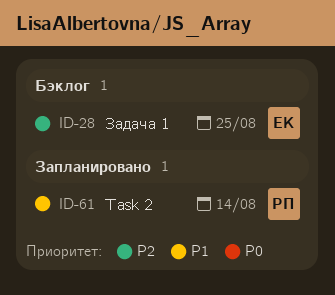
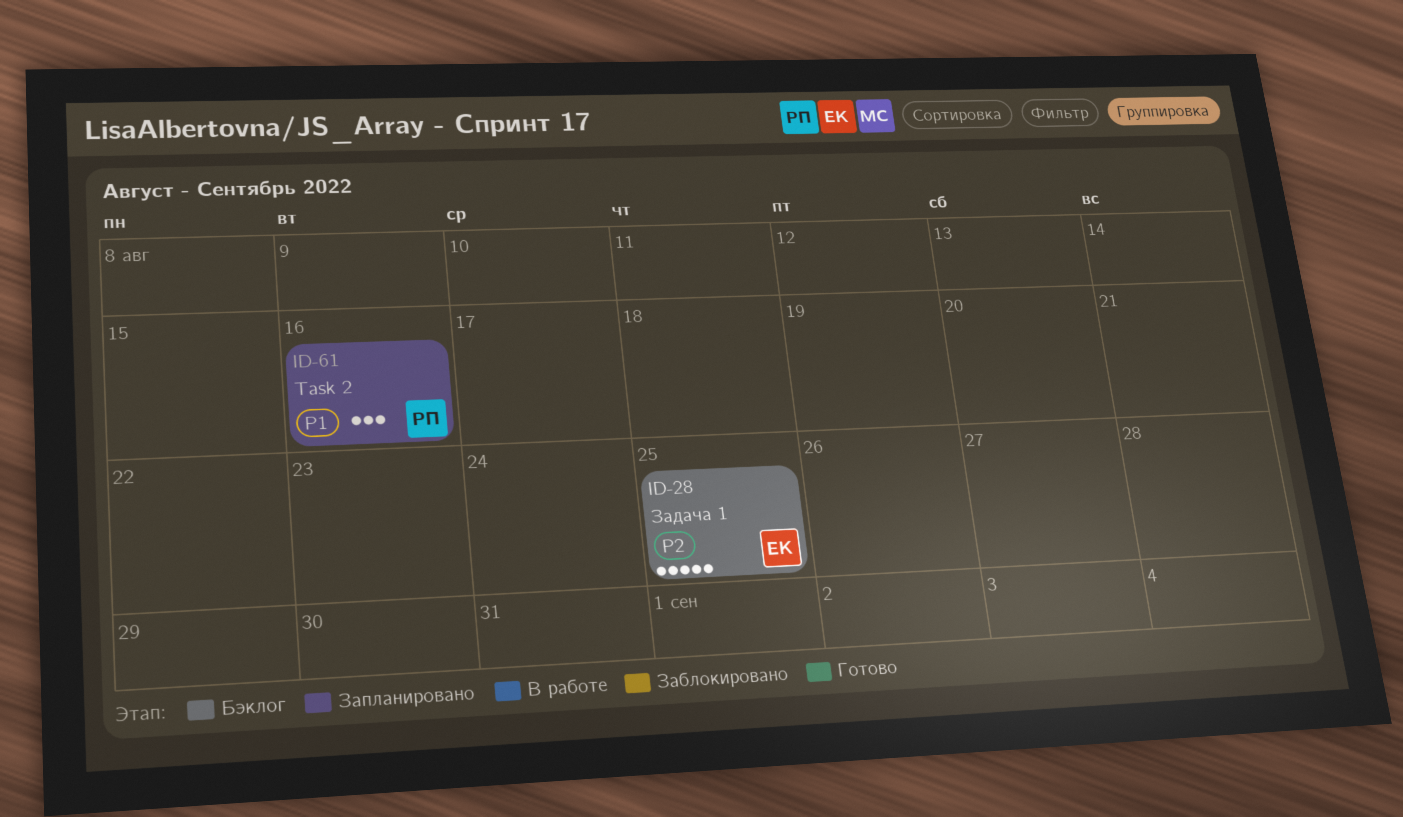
ID-61, due: Aug 14 -> Aug 16

